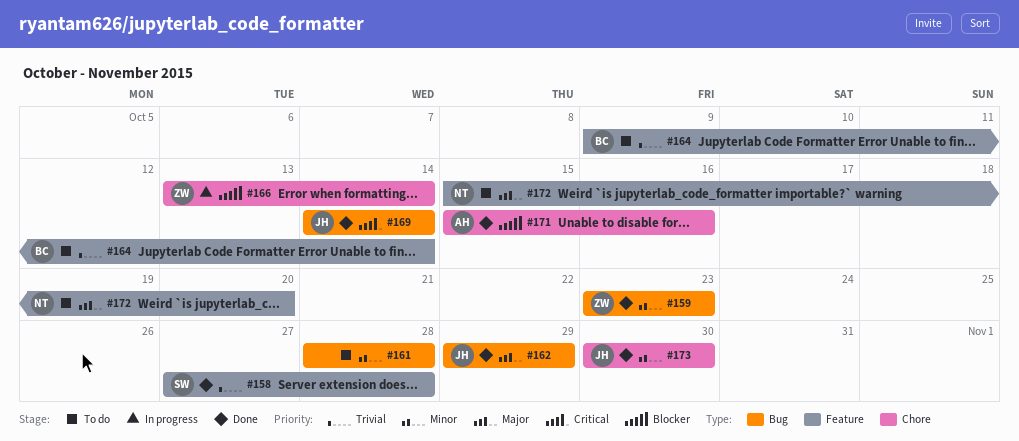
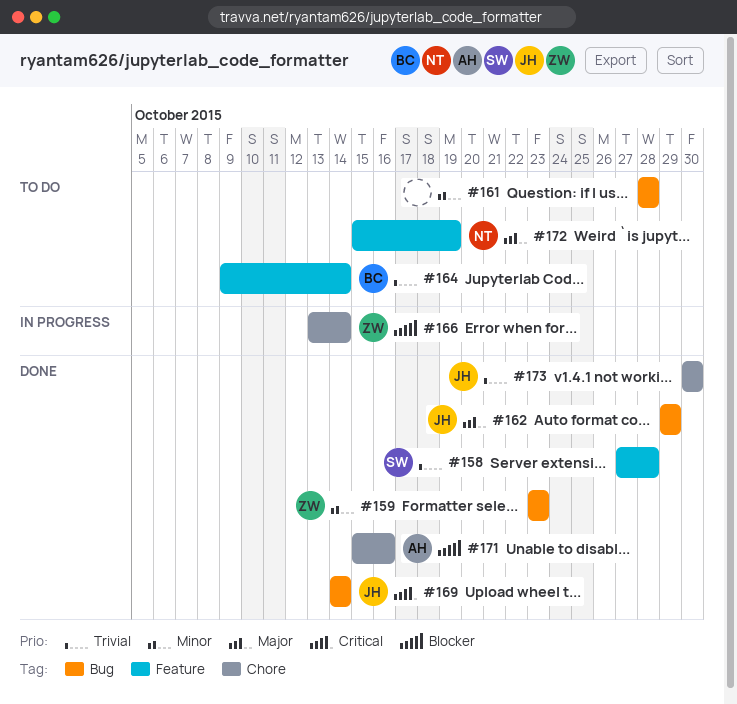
#172, due: Oct 20 -> Oct 19
#173, priority: Minor -> Trivial

